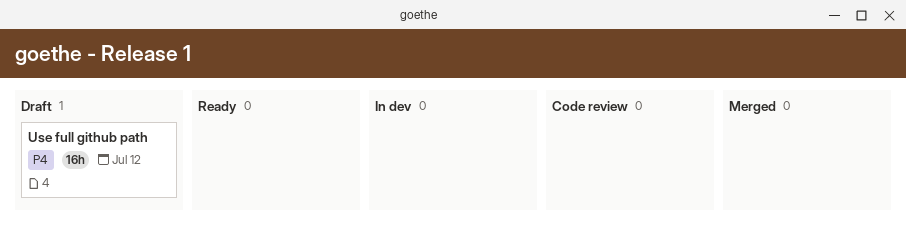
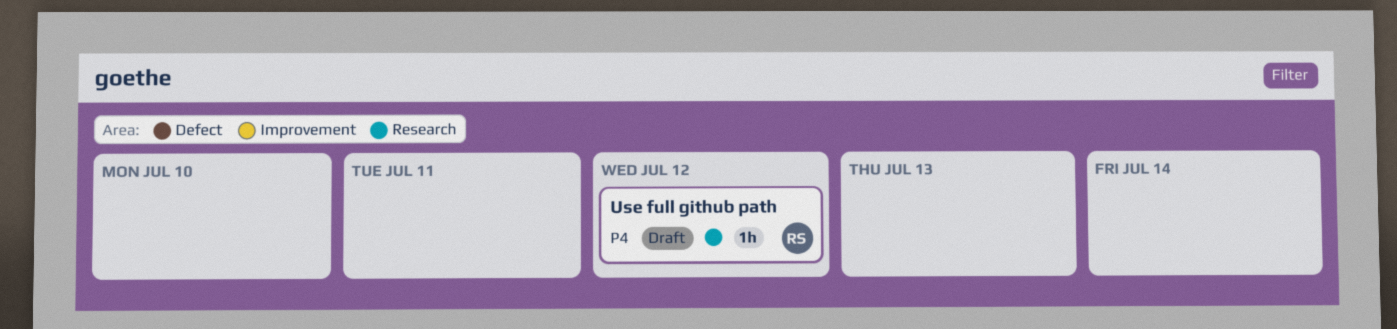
Use full github path, estimate: 16h -> 1h

